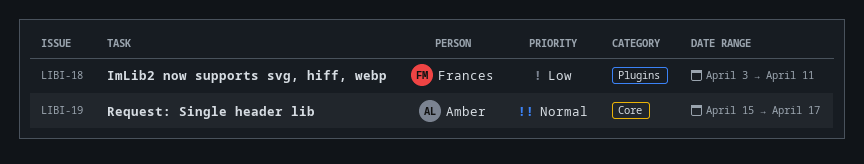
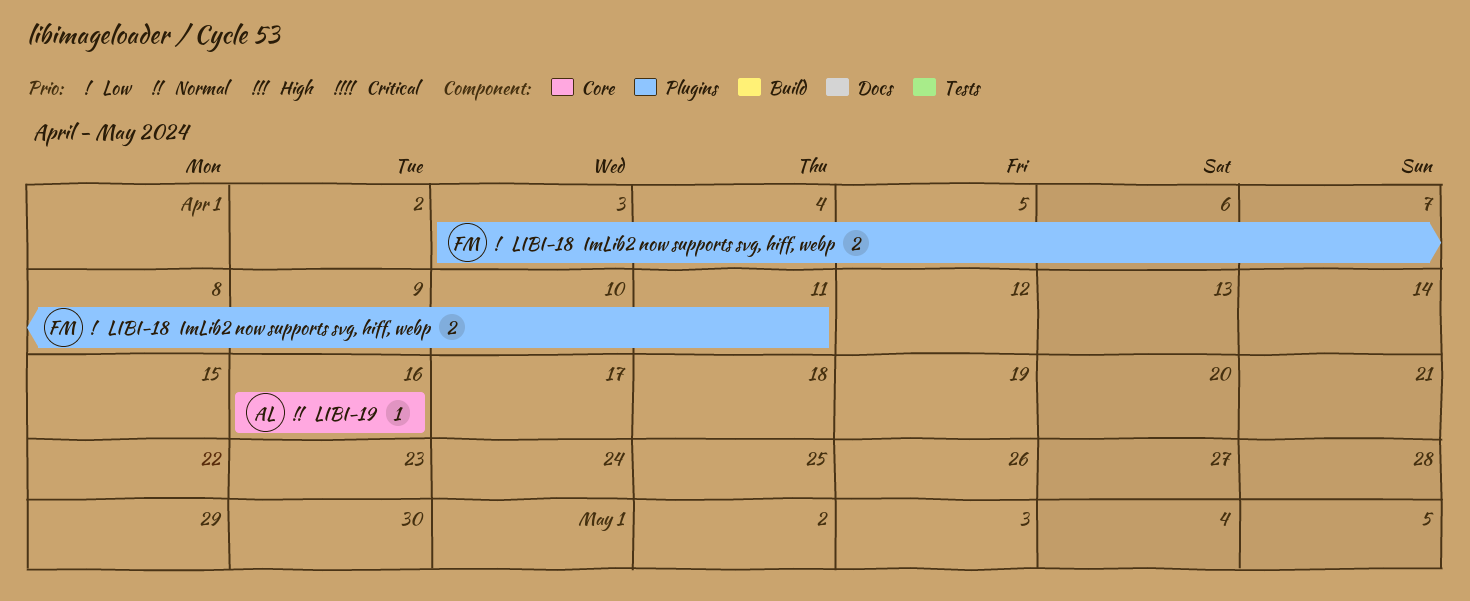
LIBI-19, start: Apr 15 -> Apr 16
LIBI-19, due: Apr 17 -> Apr 16

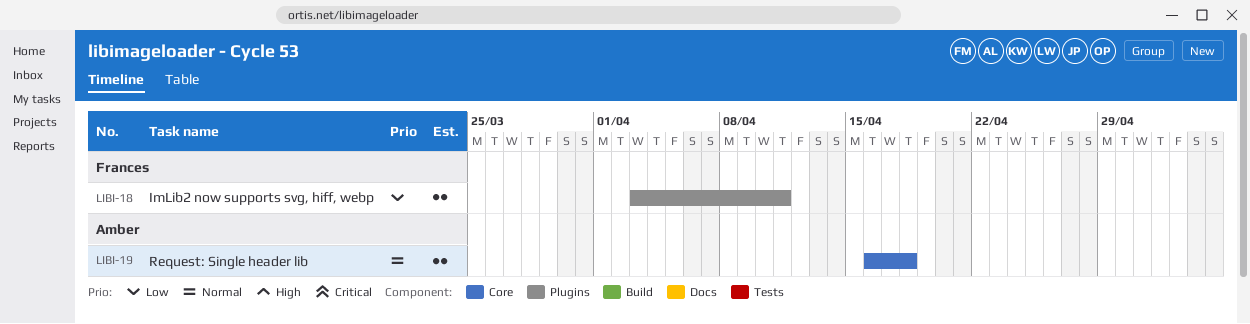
LIBI-19, estimate: 1 -> 2
LIBI-19, due: Apr 16 -> Apr 18

